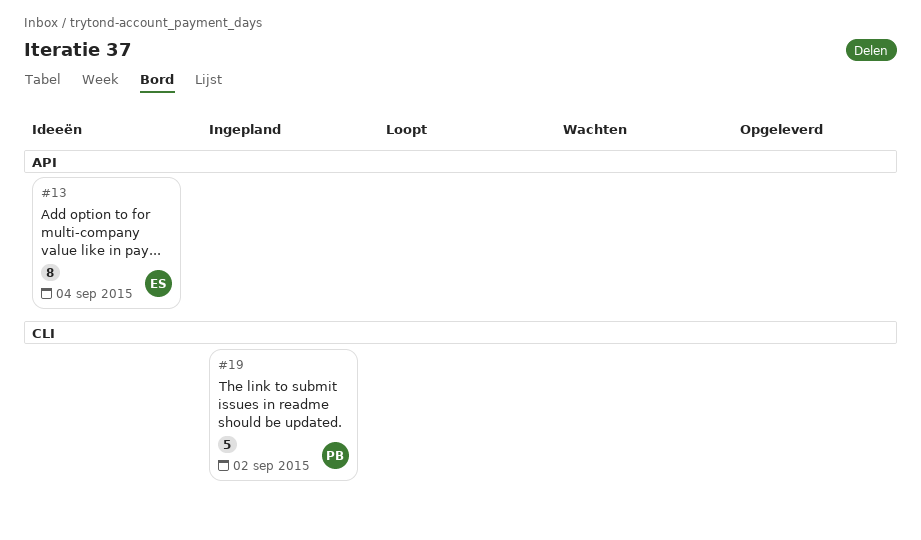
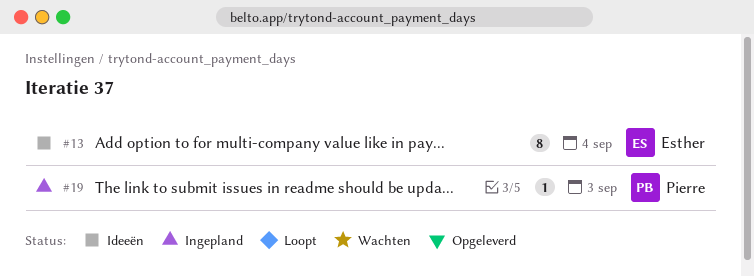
#19, estimate: 5 -> 1
#19, due: Sep 2 -> Sep 3

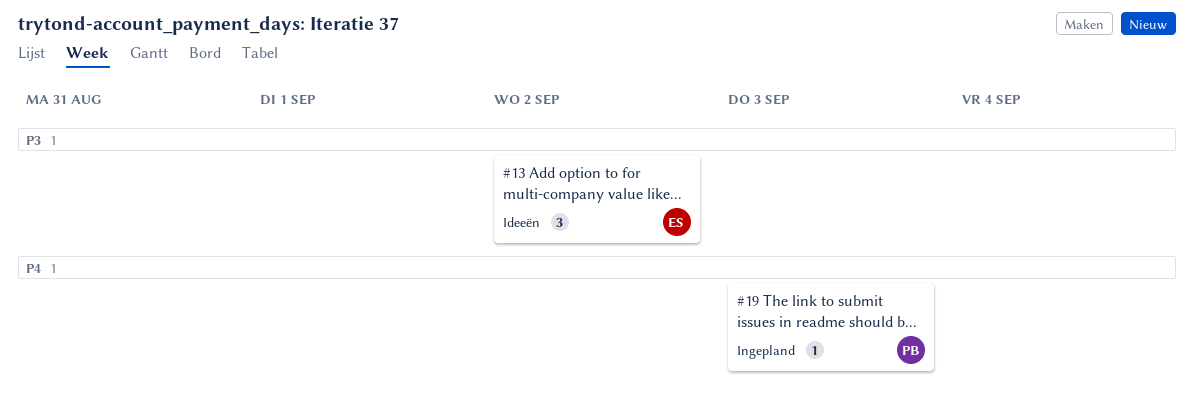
#13, estimate: 8 -> 3
#13, due: Sep 4 -> Sep 2

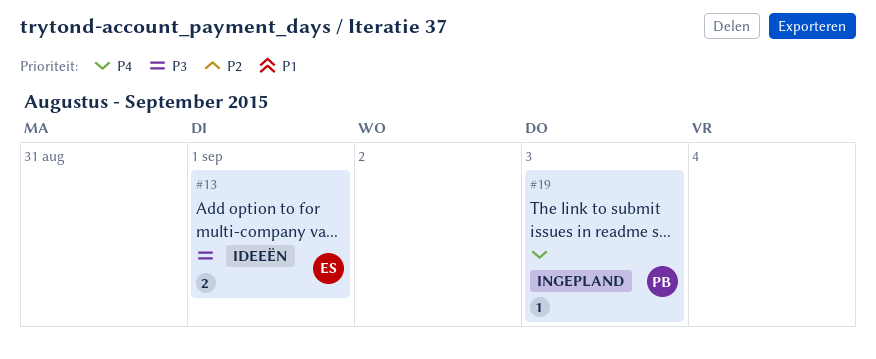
#13, estimate: 3 -> 2
#13, due: Sep 2 -> Sep 1

